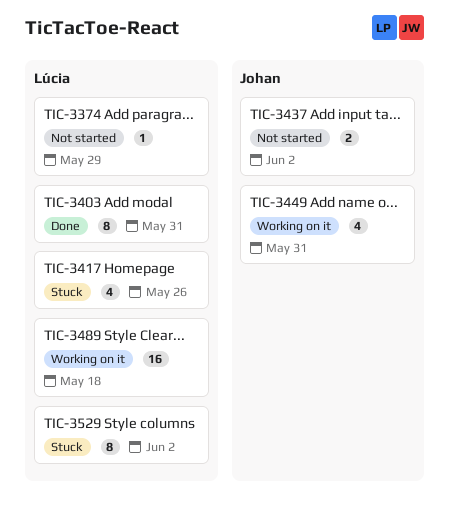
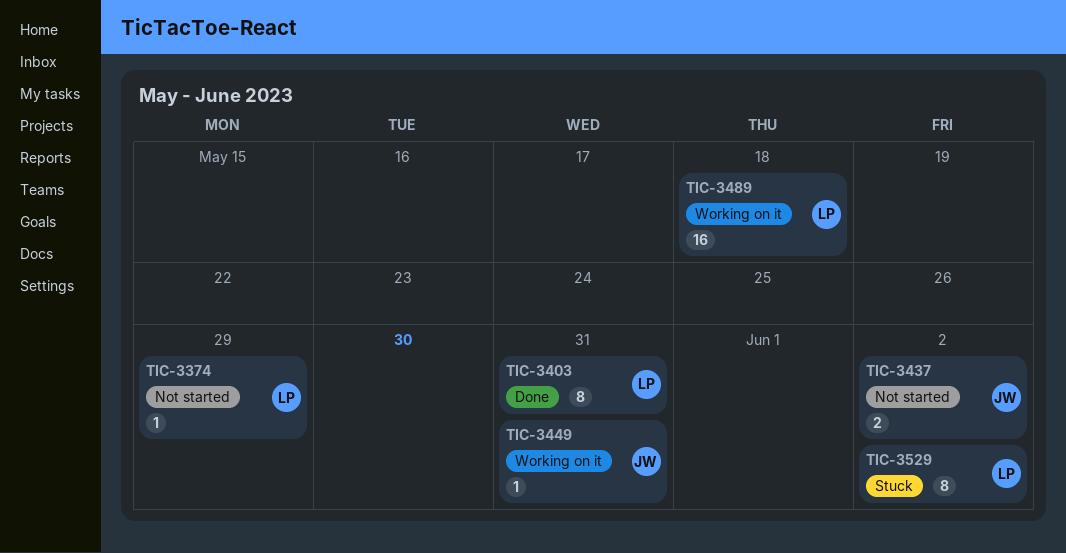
TIC-3417: present -> none
TIC-3449, estimate: 4 -> 1

